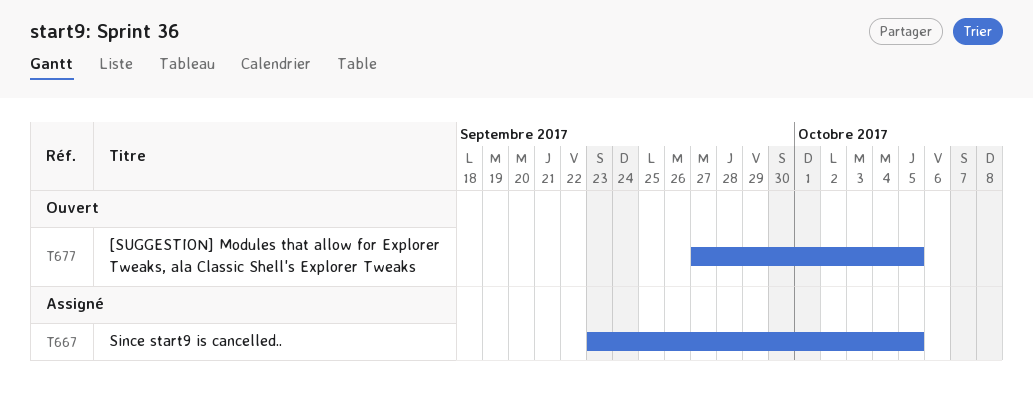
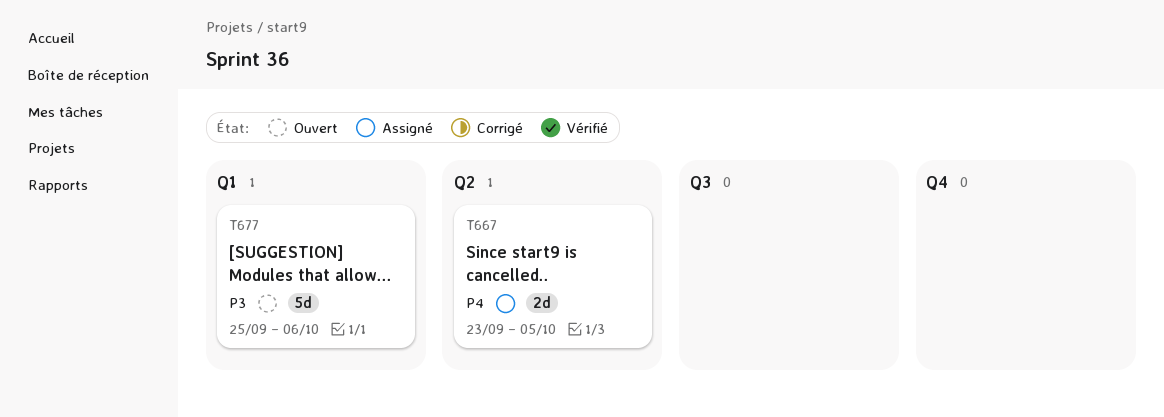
T677, start: Sep 27 -> Sep 25
T677, due: Oct 5 -> Oct 6

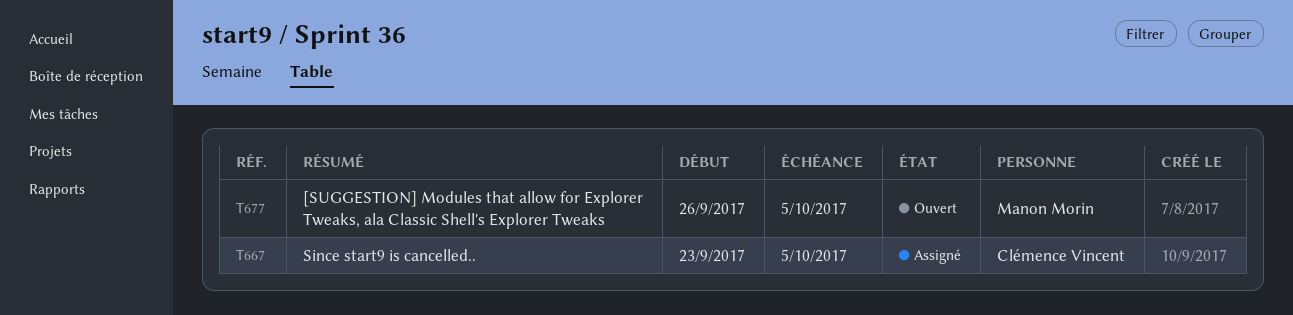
T677, start: Sep 25 -> Sep 26
T677, due: Oct 6 -> Oct 5

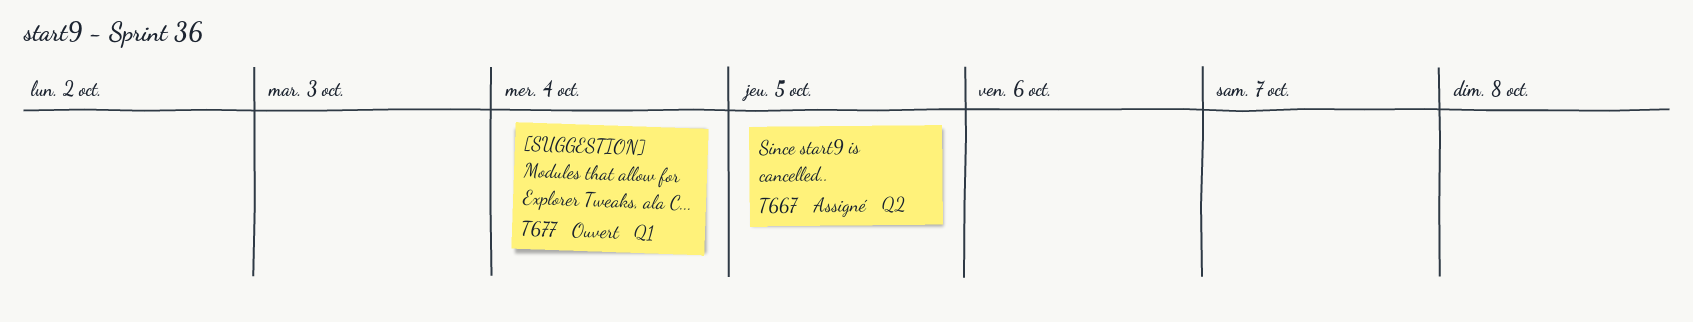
T677, due: Oct 5 -> Oct 4

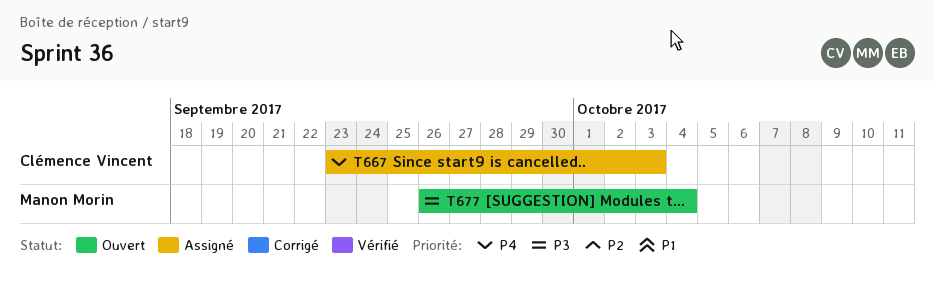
T667, due: Oct 5 -> Oct 3

